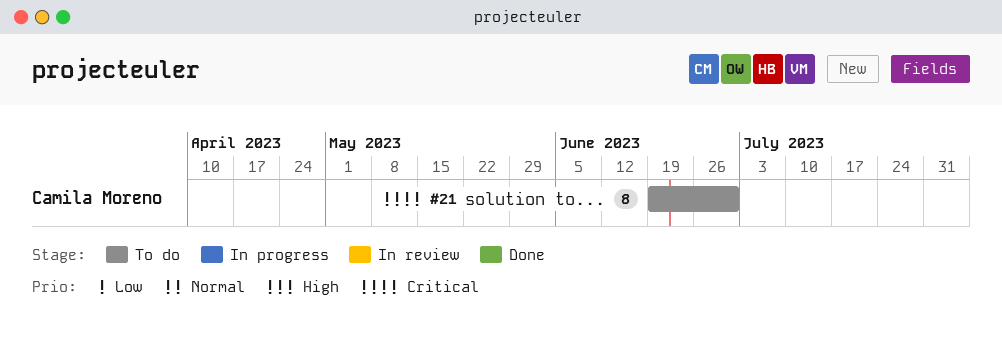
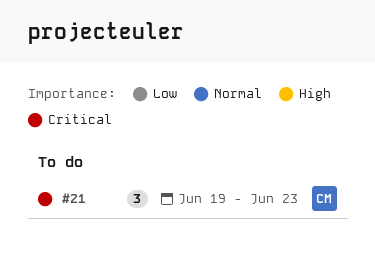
#21, estimate: 8 -> 3
#21, due: Jun 30 -> Jun 23

